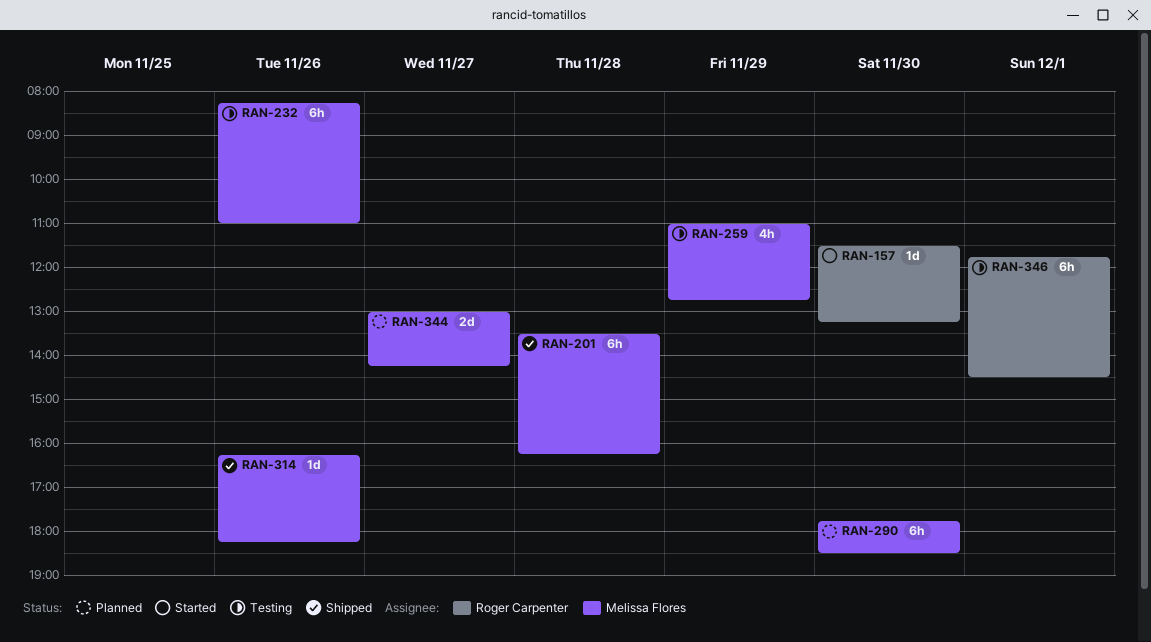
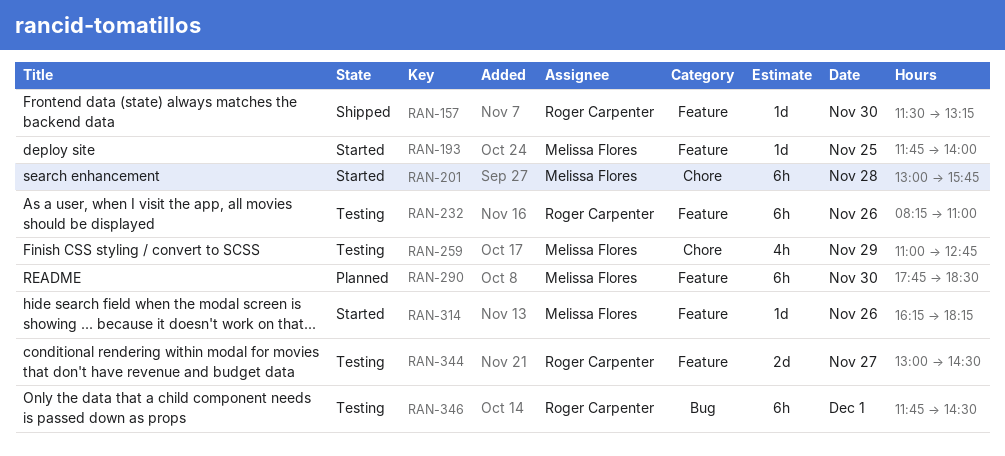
RAN-157, status: Started -> Shipped
RAN-193: none -> present
RAN-201, status: Shipped -> Started
RAN-201, begins: 13:30 -> 13:00
RAN-201, ends: 16:15 -> 15:45
RAN-232, owner: Melissa Flores -> Roger Carpenter
RAN-314, status: Shipped -> Started
RAN-344, status: Planned -> Testing
RAN-344, owner: Melissa Flores -> Roger Carpenter
RAN-344, ends: 14:15 -> 14:30

